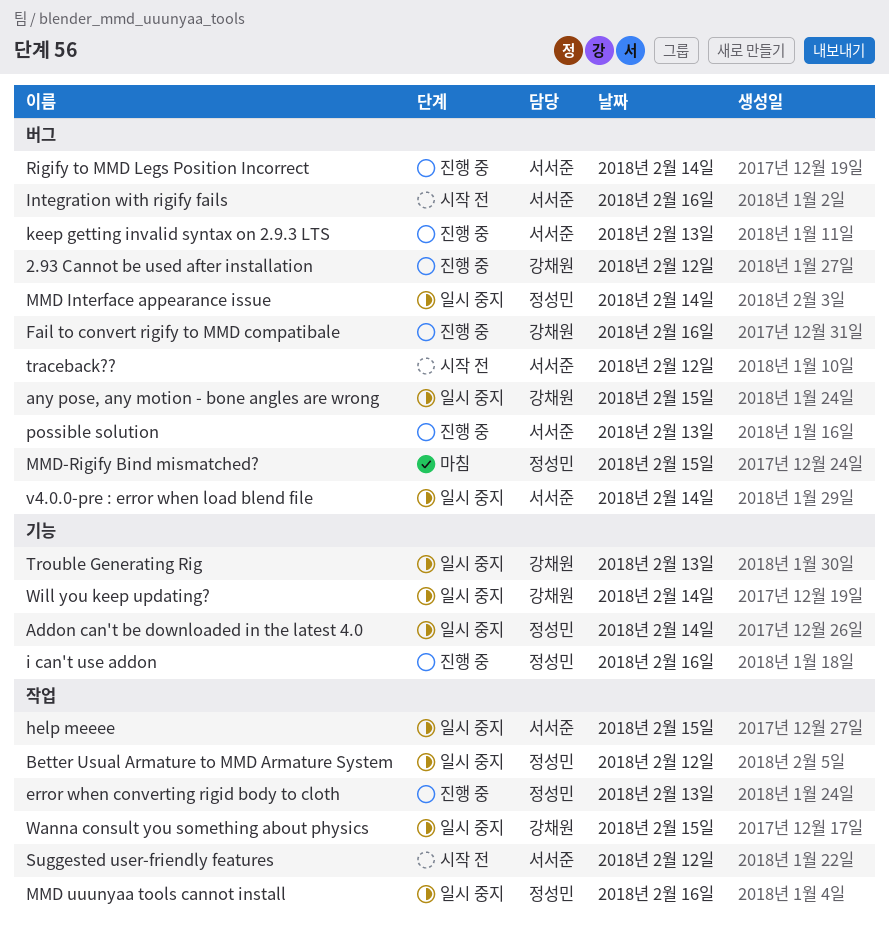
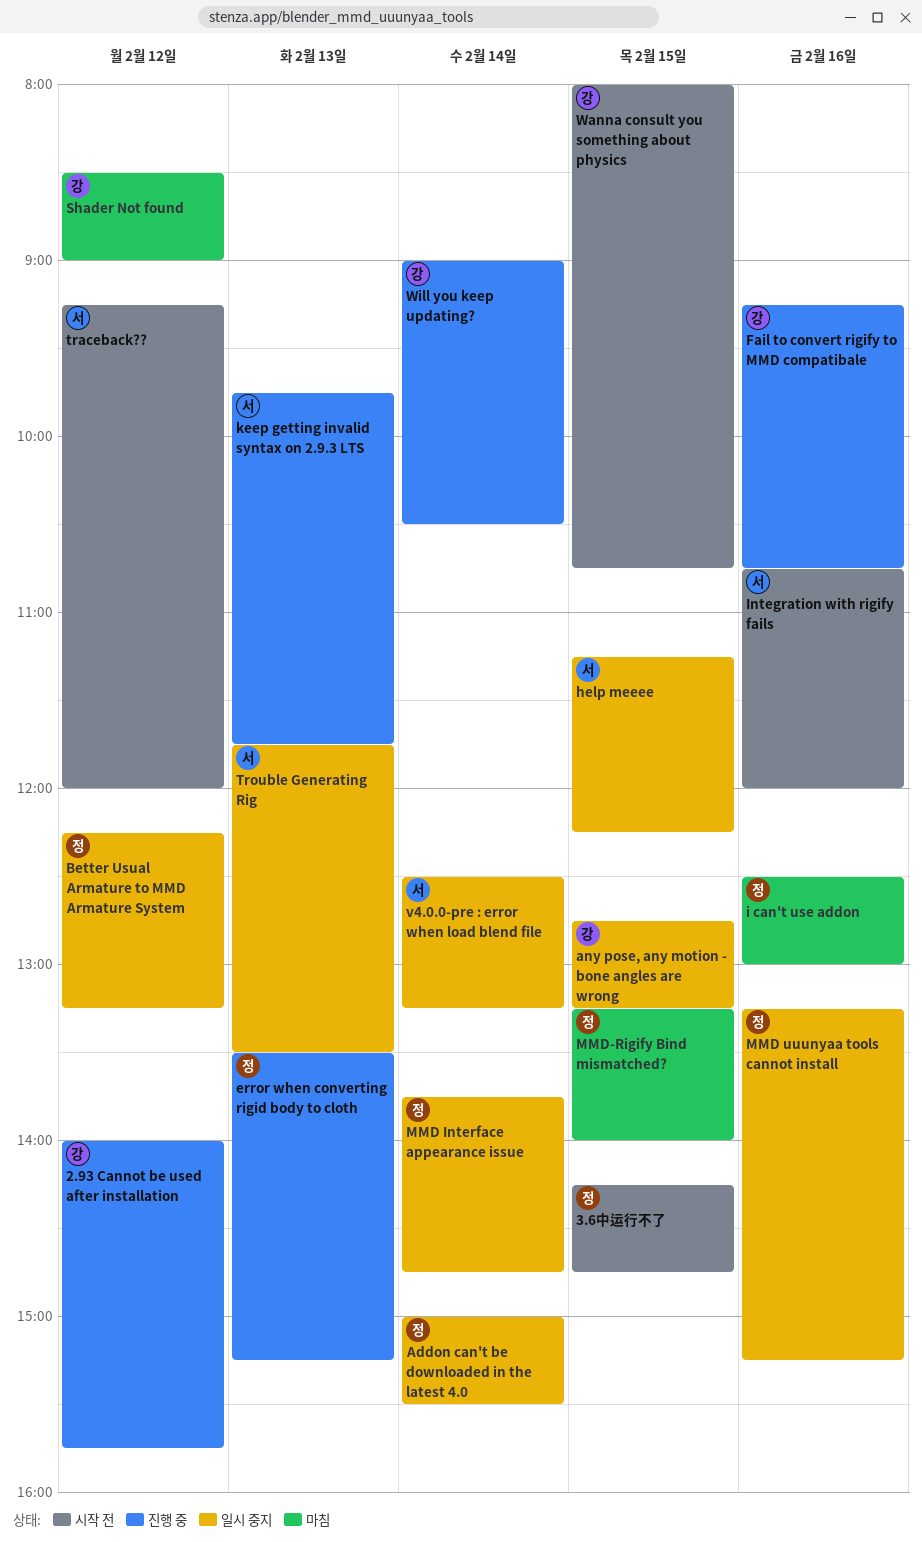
3.6中运行不了: none -> present
i can't use addon, status: 진행 중 -> 마침
possible solution: present -> none
Rigify to MMD Legs Position Incorrect: present -> none
Shader Not found: none -> present
Suggested user-friendly features: present -> none
Trouble Generating Rig, owner: 강채원 -> 서서준
Wanna consult you something about physics, status: 일시 중지 -> 시작 전
Will you keep updating?, status: 일시 중지 -> 진행 중

